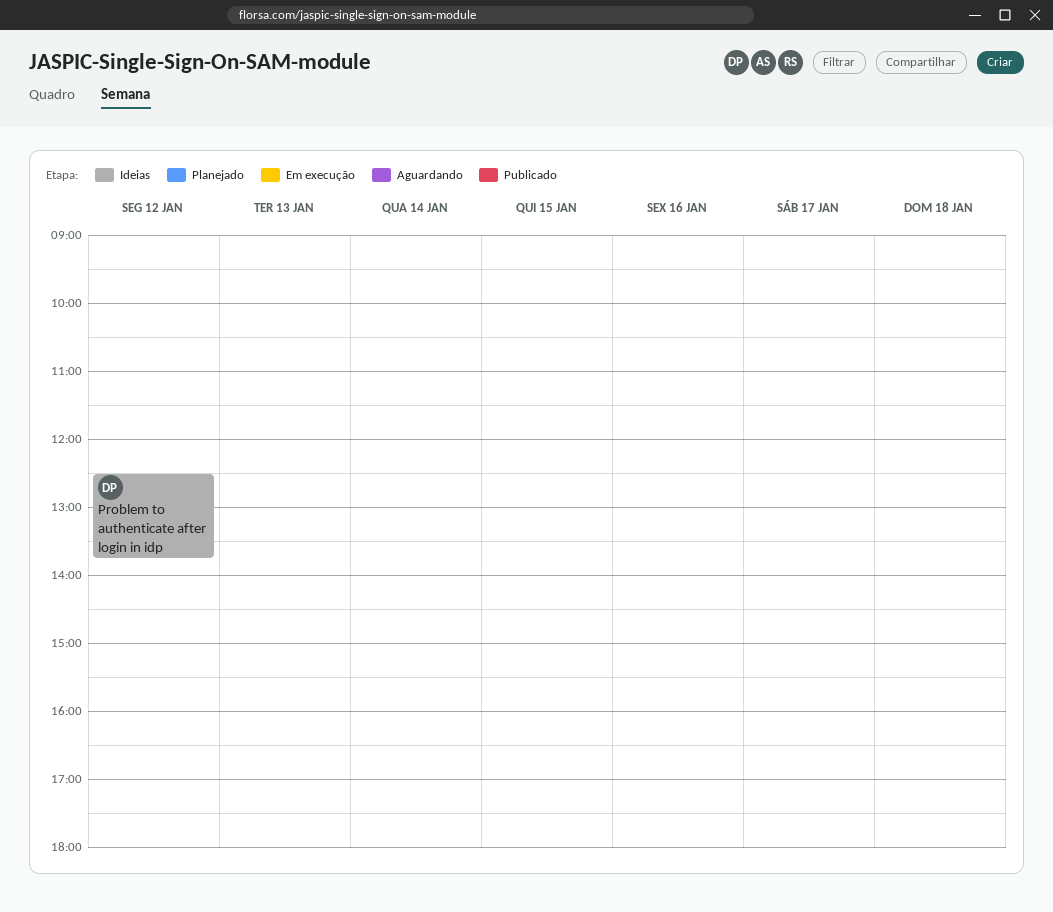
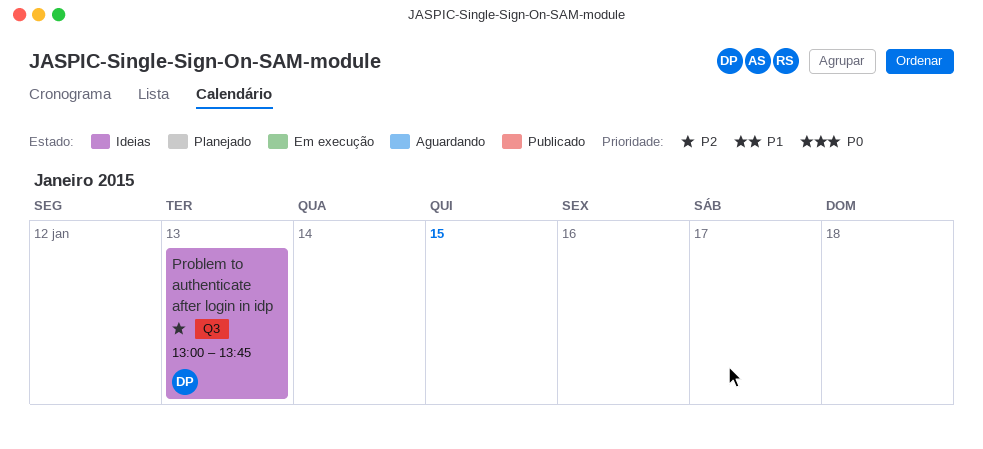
Problem to authenticate after login in idp, day: Jan 12 -> Jan 13
Problem to authenticate after login in idp, begins: 12:30 -> 13:00

